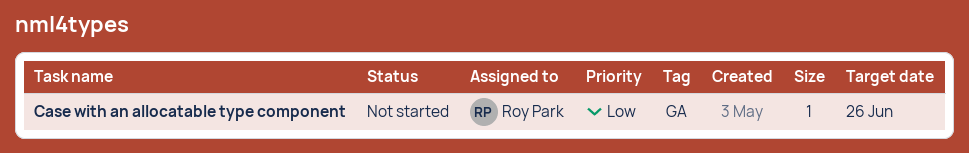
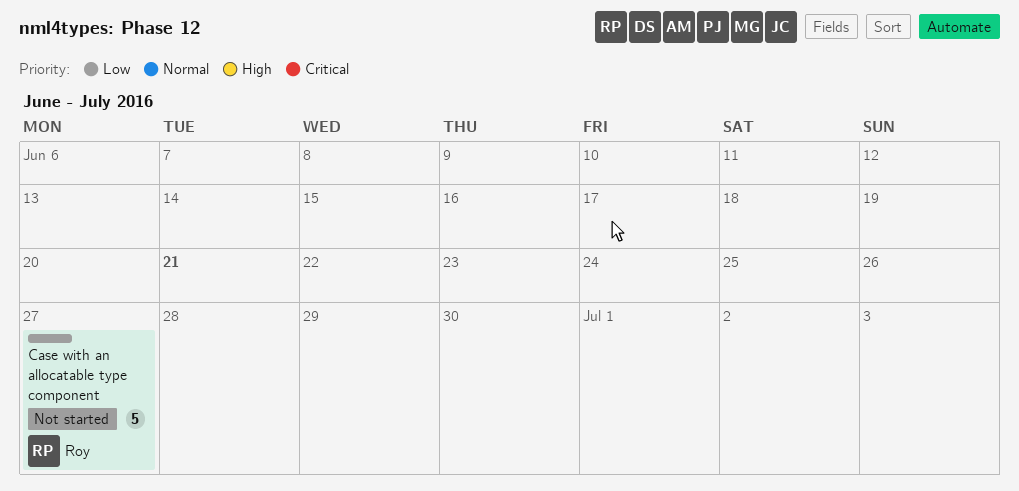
Case with an allocatable type component, estimate: 1 -> 5
Case with an allocatable type component, due: Jun 26 -> Jun 27

